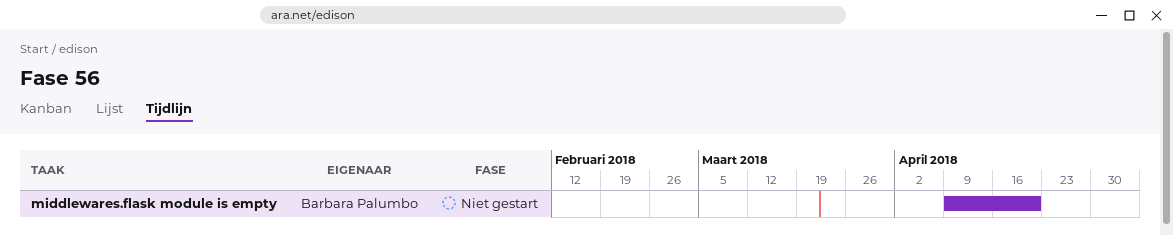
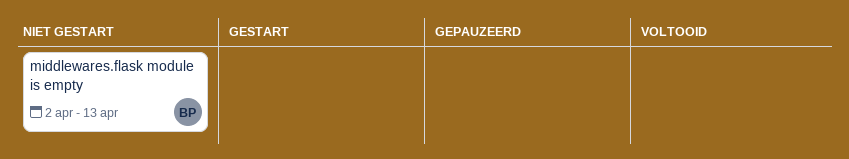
middlewares.flask module is empty, start: Apr 9 -> Apr 2
middlewares.flask module is empty, due: Apr 20 -> Apr 13

